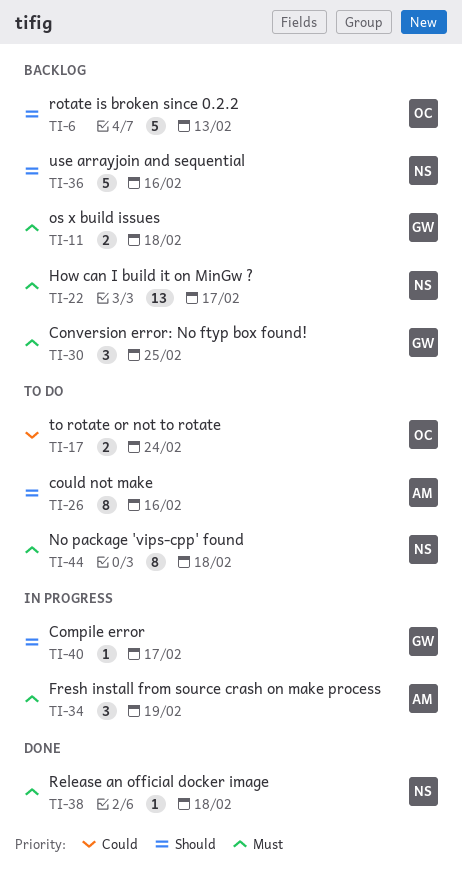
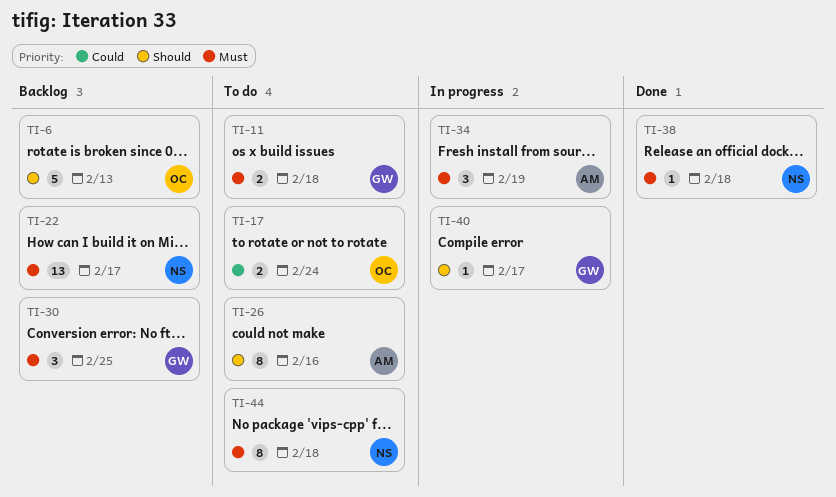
TI-11, status: Backlog -> To do
TI-36: present -> none

